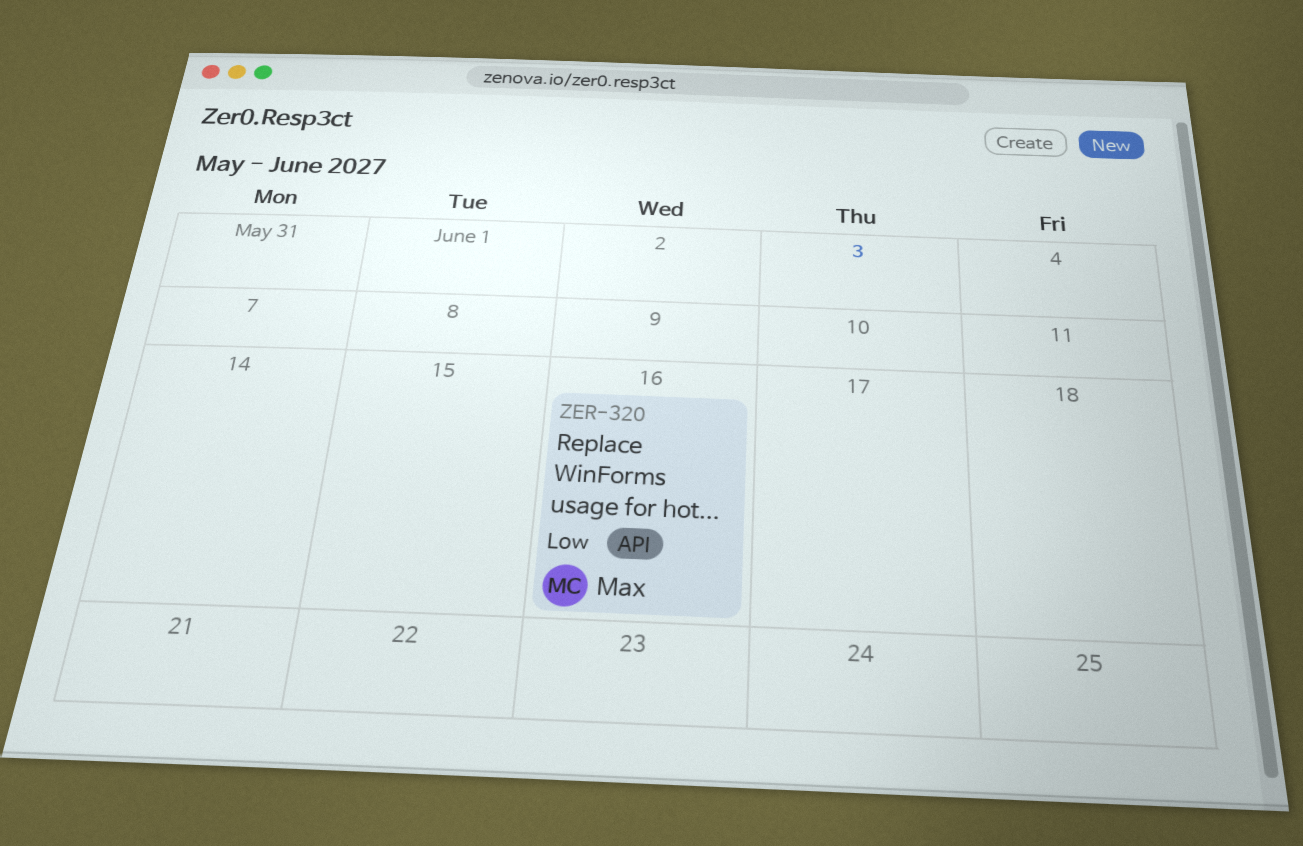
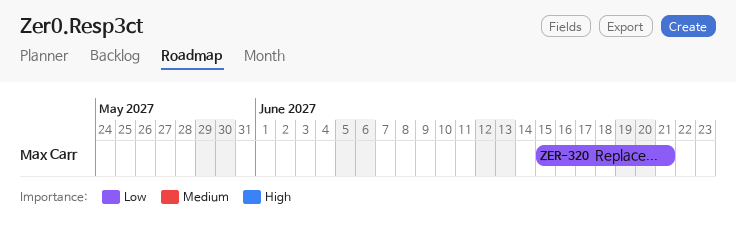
ZER-320, due: Jun 16 -> Jun 21

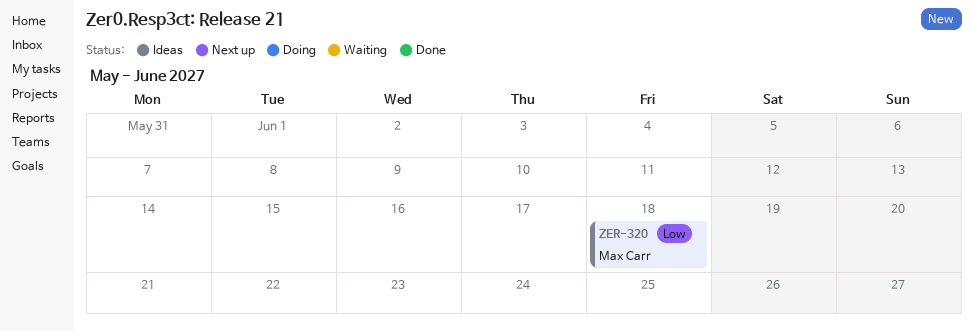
ZER-320, due: Jun 21 -> Jun 18

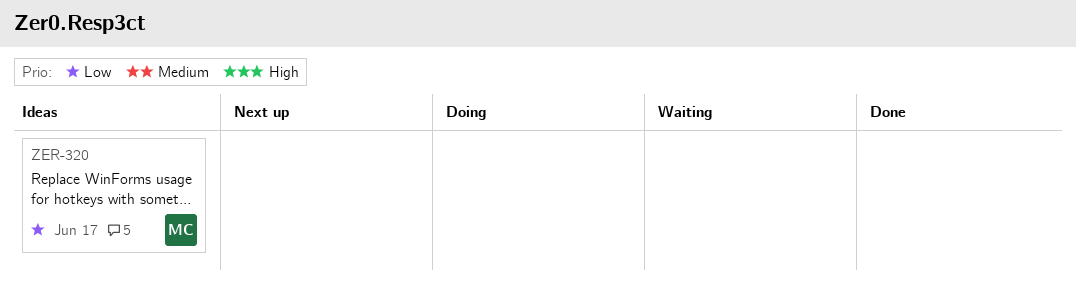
ZER-320, due: Jun 18 -> Jun 17

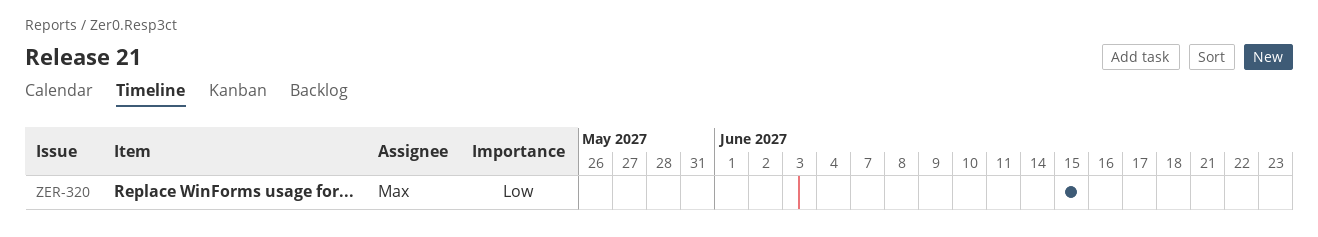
ZER-320, due: Jun 17 -> Jun 15

